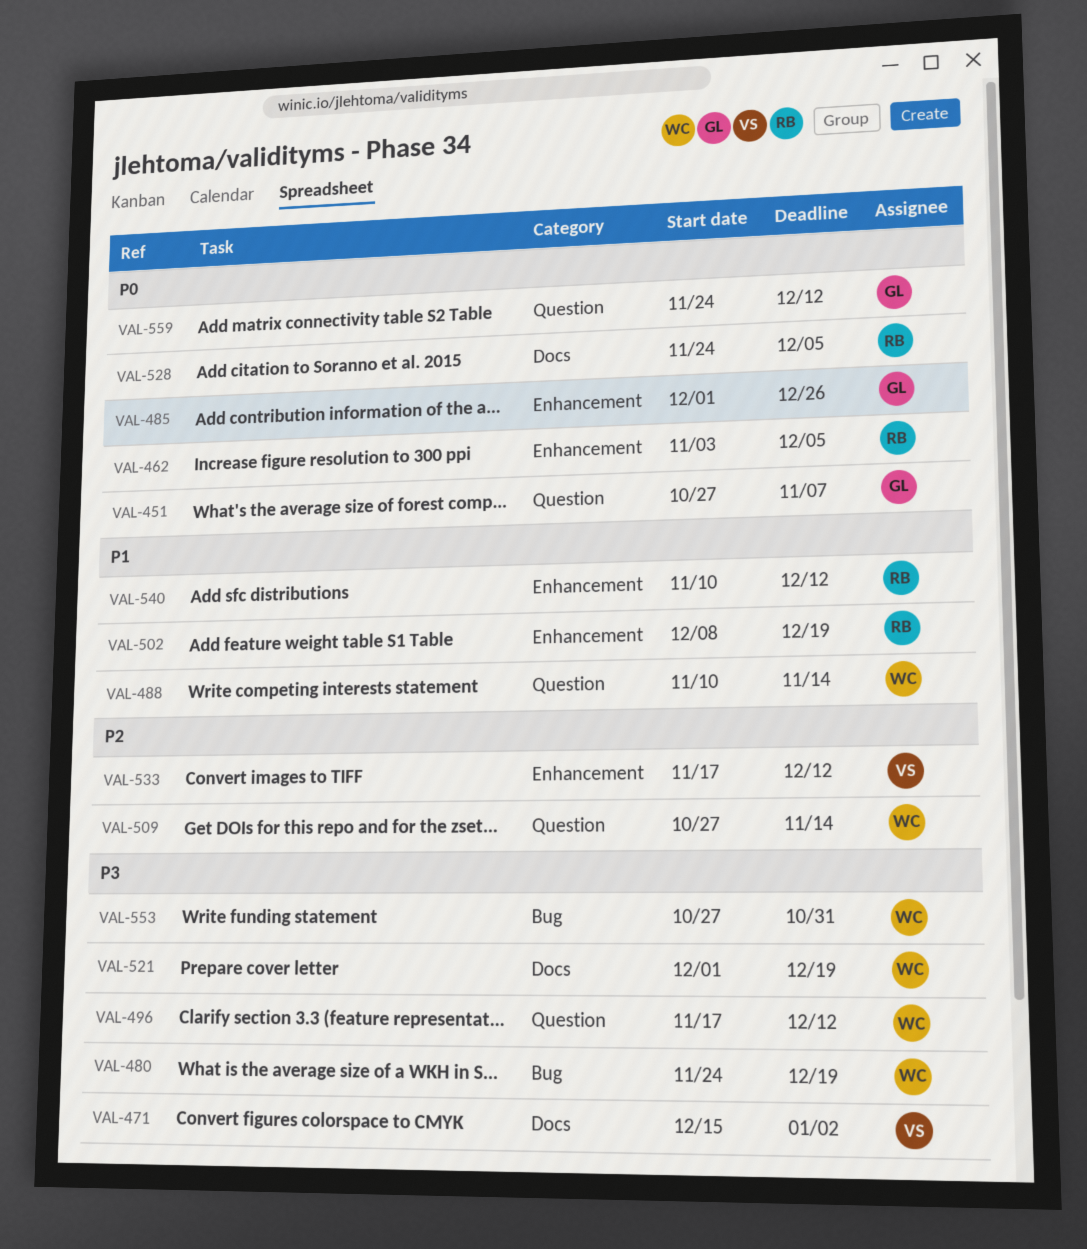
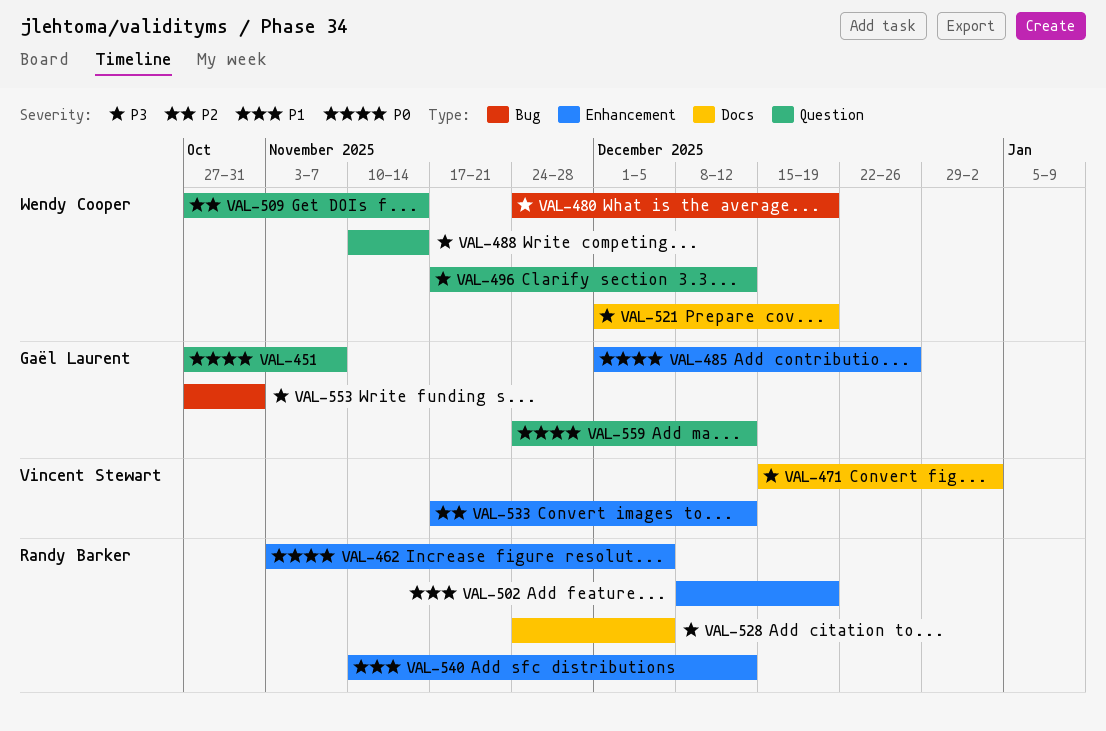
VAL-488, priority: P1 -> P3
VAL-528, priority: P0 -> P3
VAL-553, owner: Wendy Cooper -> Gaël Laurent

